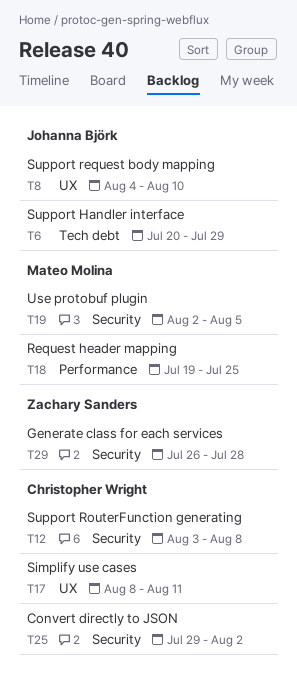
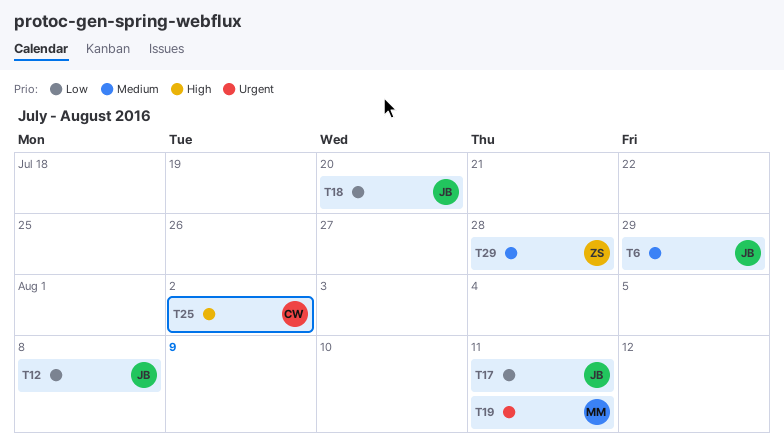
T8: present -> none
T12, owner: Christopher Wright -> Johanna Björk
T17, owner: Christopher Wright -> Johanna Björk
T18, owner: Mateo Molina -> Johanna Björk
T18, due: Jul 25 -> Jul 20
T19, due: Aug 5 -> Aug 11

